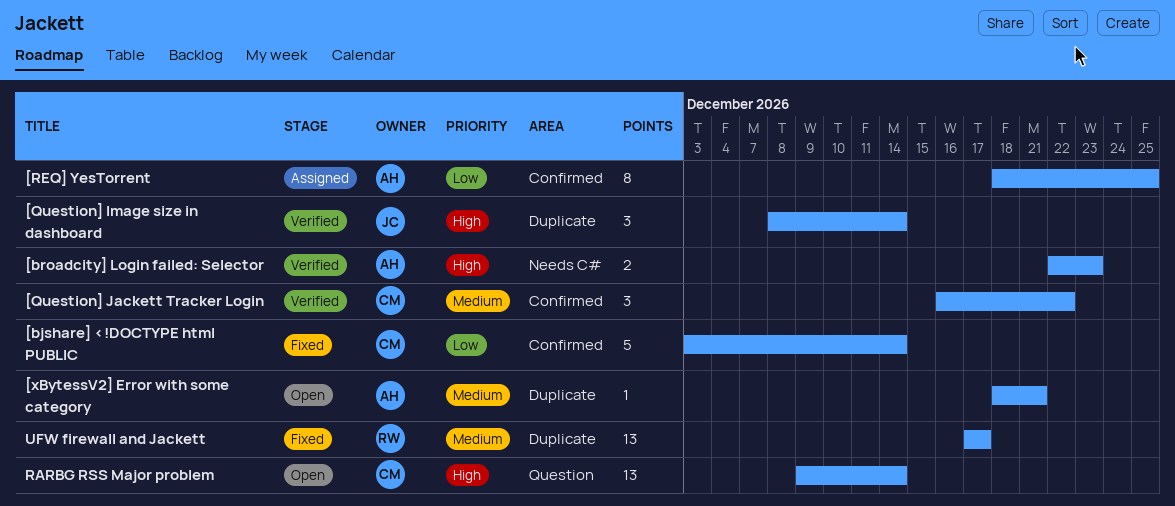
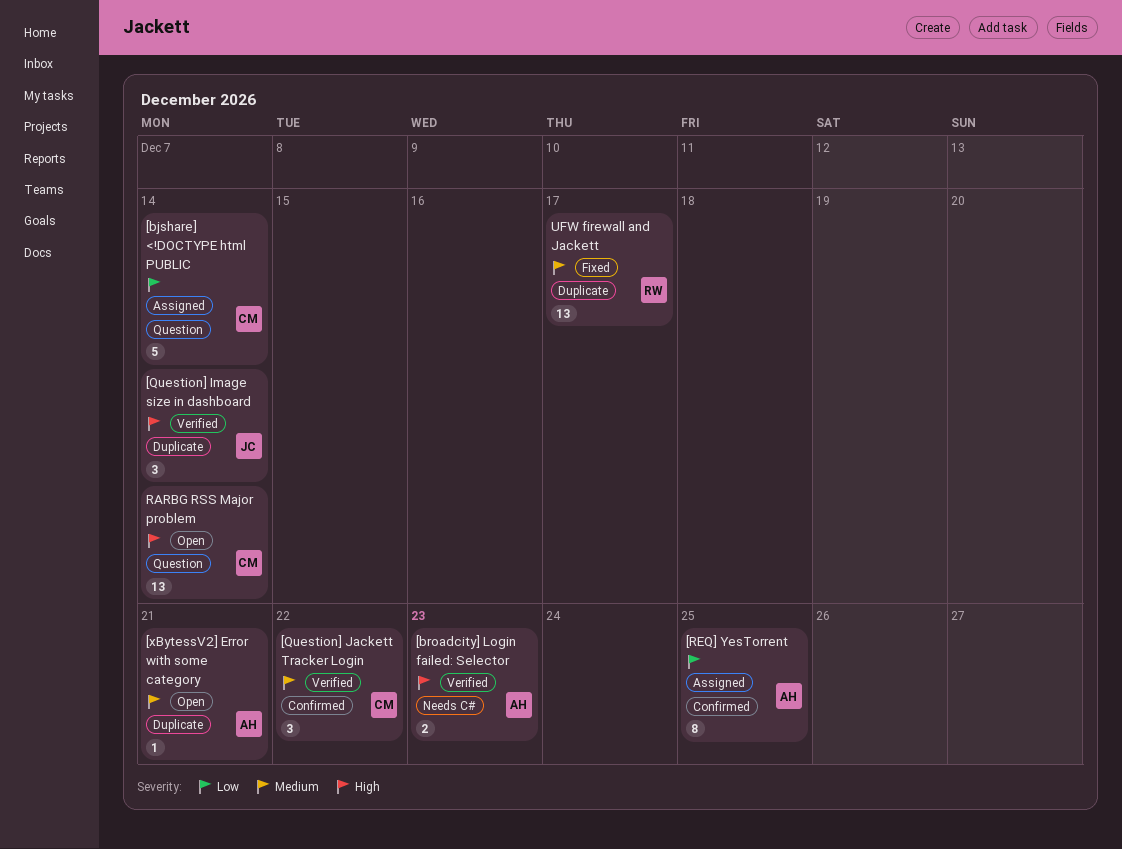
[bjshare] <!DOCTYPE html PUBLIC, status: Fixed -> Assigned
[bjshare] <!DOCTYPE html PUBLIC, label: Confirmed -> Question

